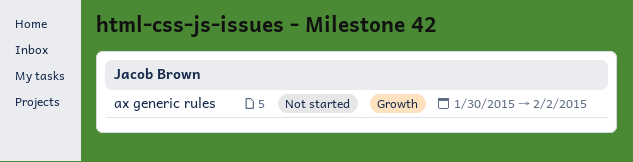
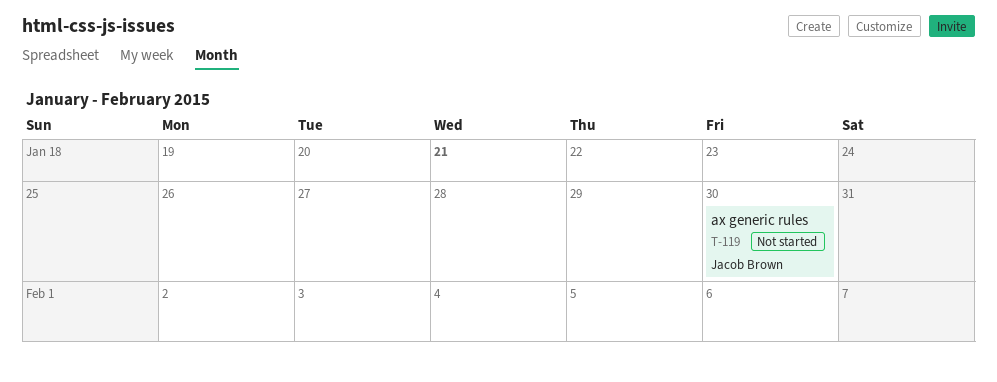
ax generic rules, due: Feb 2 -> Jan 30

